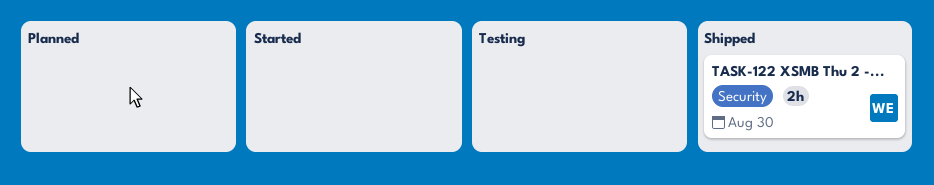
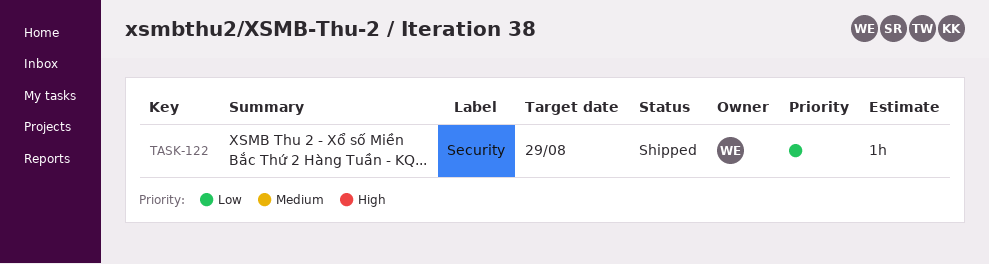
TASK-122, estimate: 2h -> 1h
TASK-122, due: Aug 30 -> Aug 29

